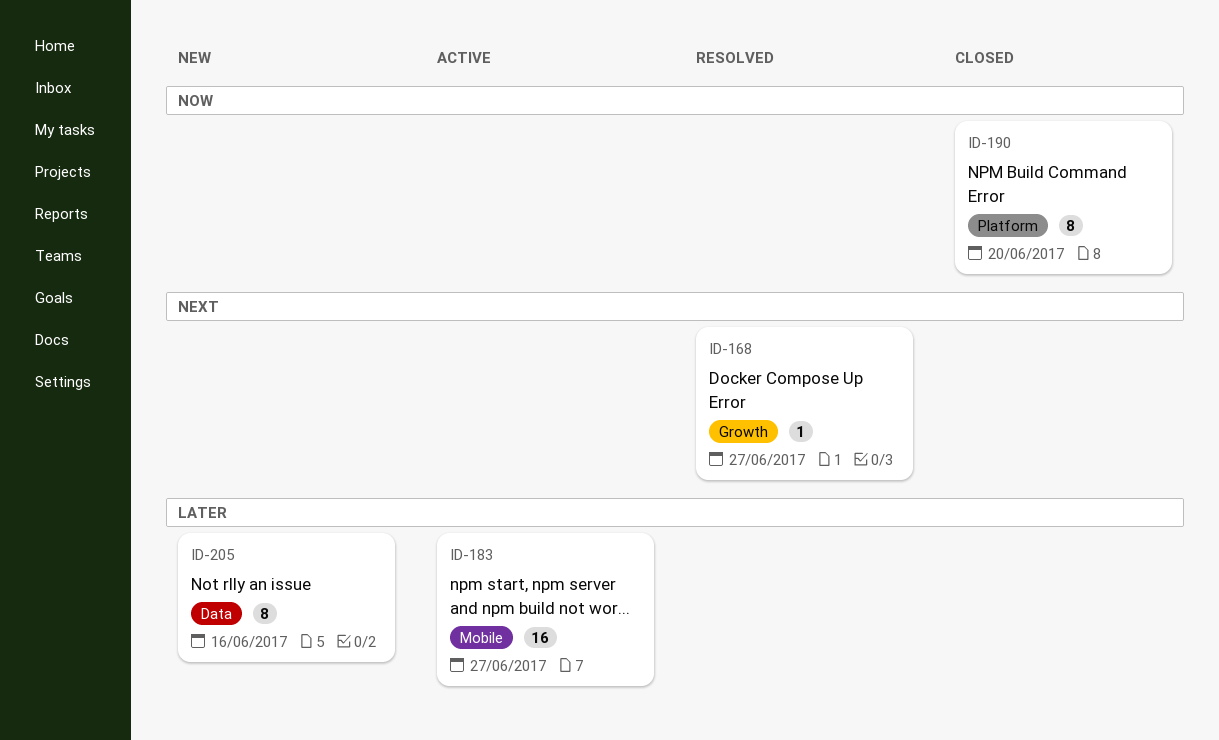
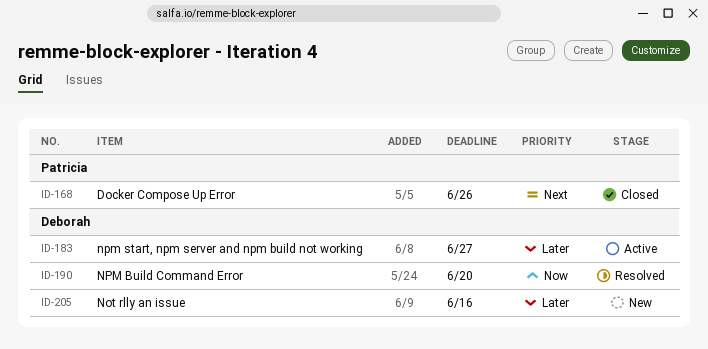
ID-168, status: Resolved -> Closed
ID-168, due: Jun 27 -> Jun 26
ID-190, status: Closed -> Resolved

